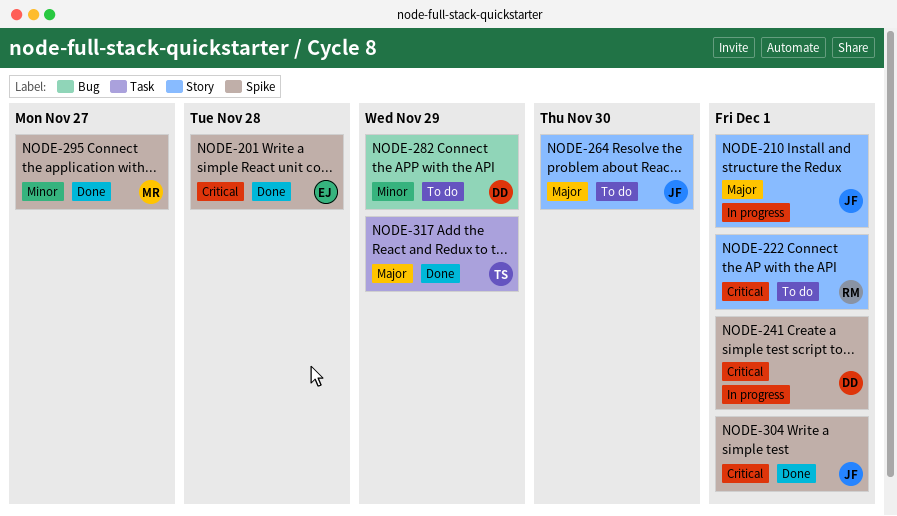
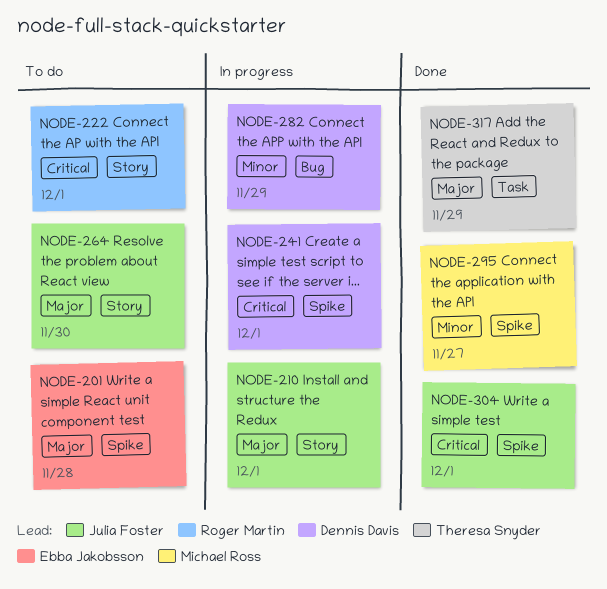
NODE-201, status: Done -> To do
NODE-201, priority: Critical -> Major
NODE-282, status: To do -> In progress

